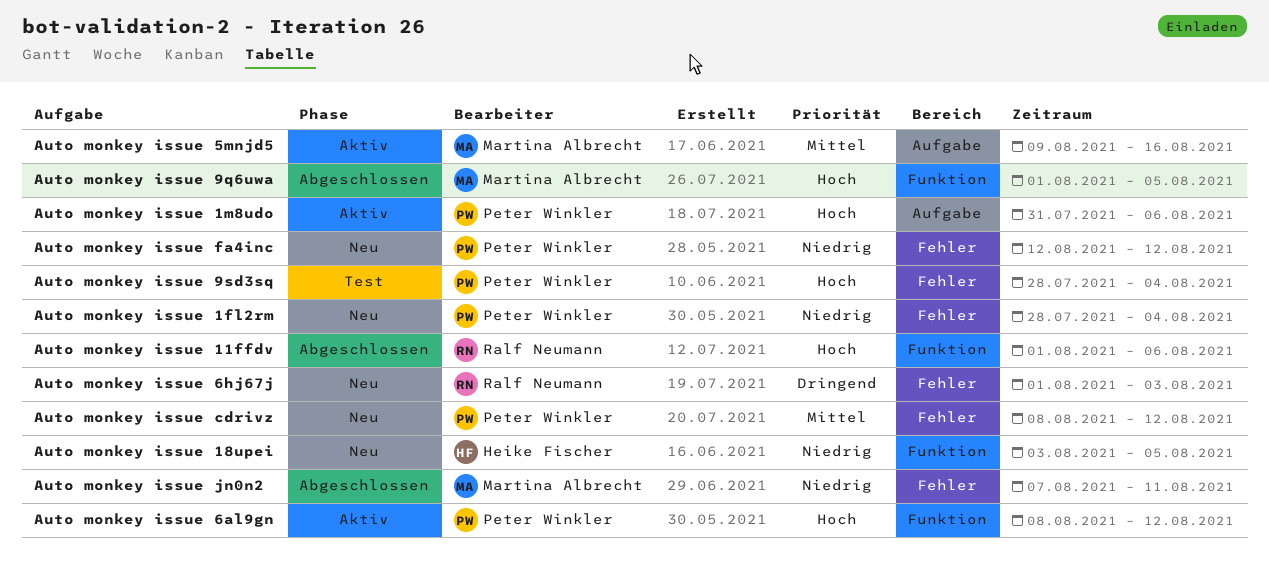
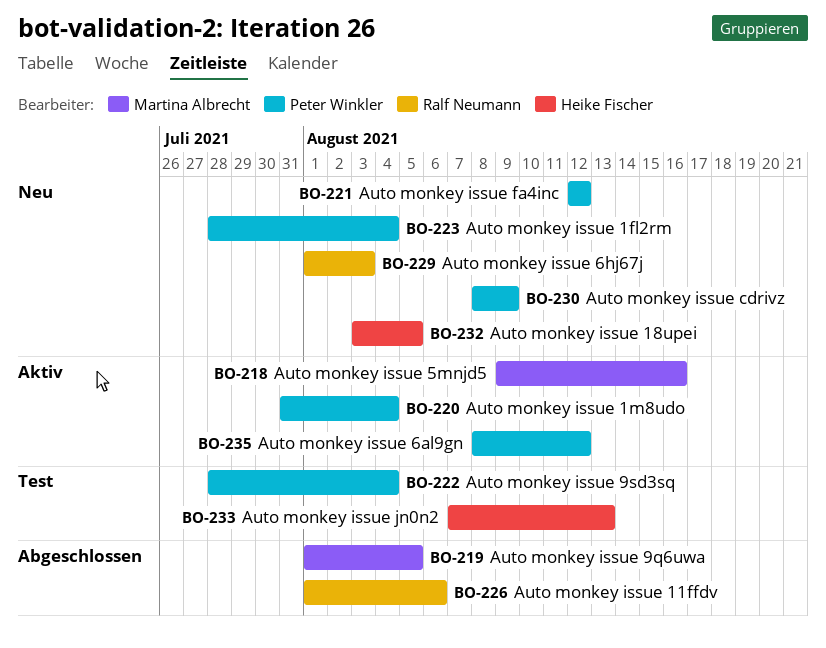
Auto monkey issue 1m8udo, due: Aug 6 -> Aug 4
Auto monkey issue cdrivz, due: Aug 12 -> Aug 9
Auto monkey issue jn0n2, status: Abgeschlossen -> Test
Auto monkey issue jn0n2, owner: Martina Albrecht -> Heike Fischer
Auto monkey issue jn0n2, due: Aug 11 -> Aug 13

